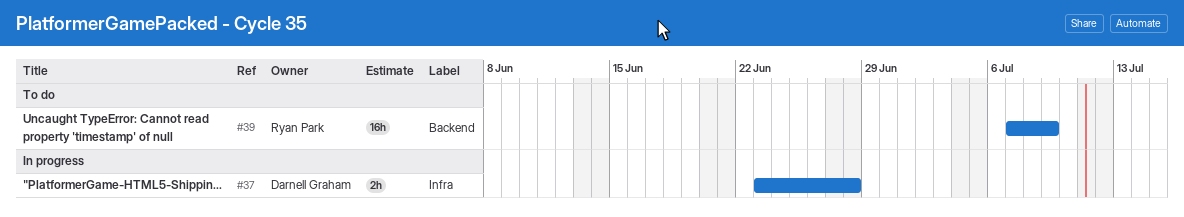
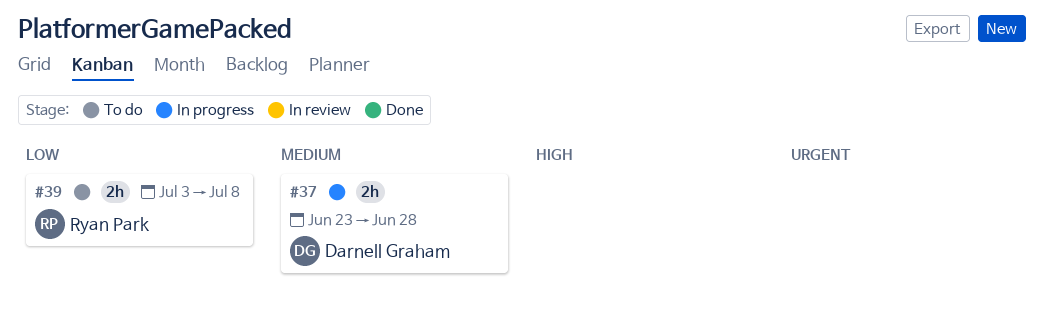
#39, estimate: 16h -> 2h
#39, start: Jul 7 -> Jul 3
#39, due: Jul 9 -> Jul 8

